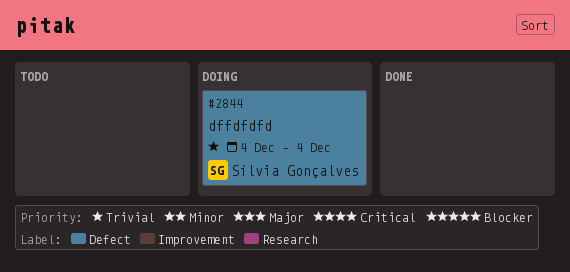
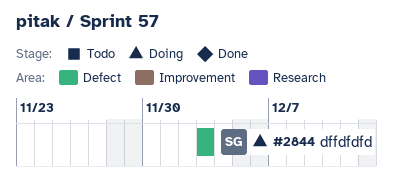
#2844, start: Dec 4 -> Dec 3
#2844, due: Dec 4 -> Dec 3

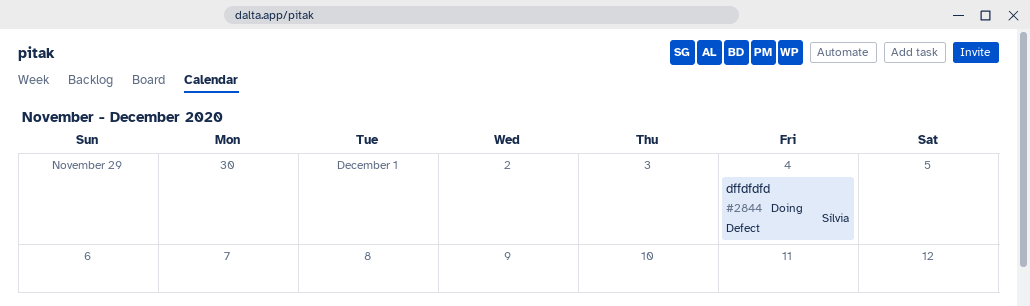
#2844, due: Dec 3 -> Dec 4

